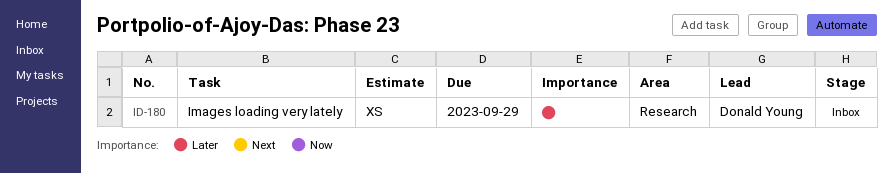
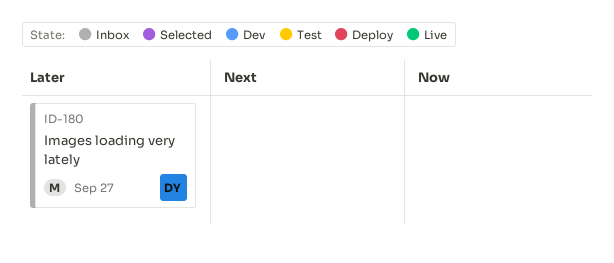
ID-180, estimate: XS -> M
ID-180, due: Sep 29 -> Sep 27

